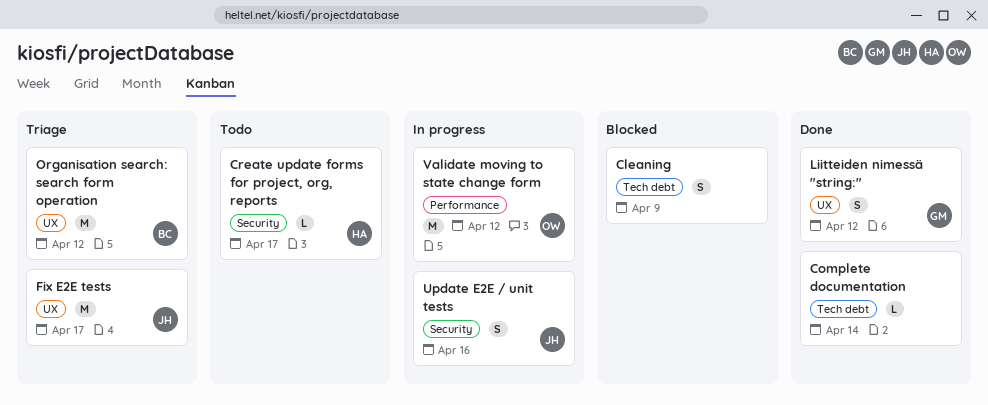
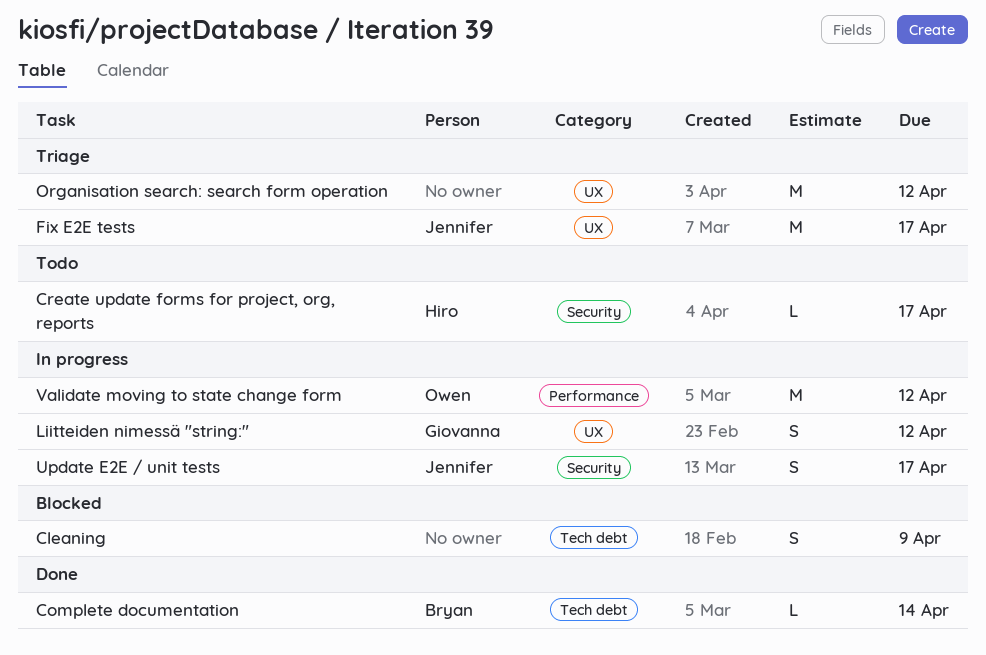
Complete documentation, owner: none -> Bryan
Liitteiden nimessä "string:", status: Done -> In progress
Organisation search: search form operation, owner: Bryan -> none
Update E2E / unit tests, due: Apr 16 -> Apr 17

